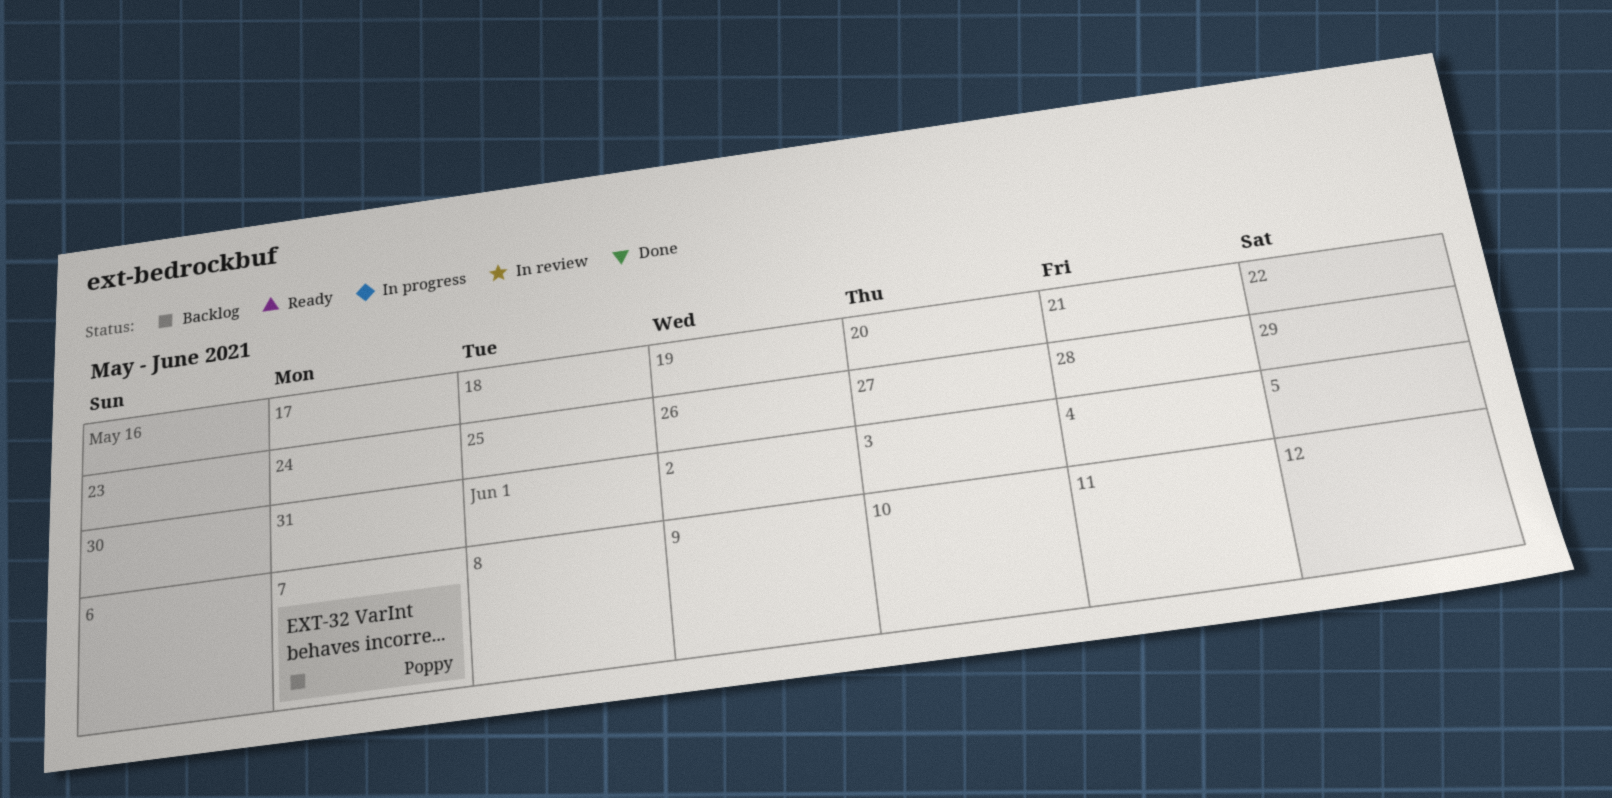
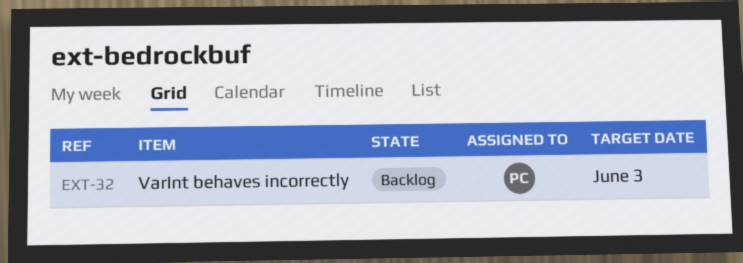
EXT-32, due: Jun 7 -> Jun 3

